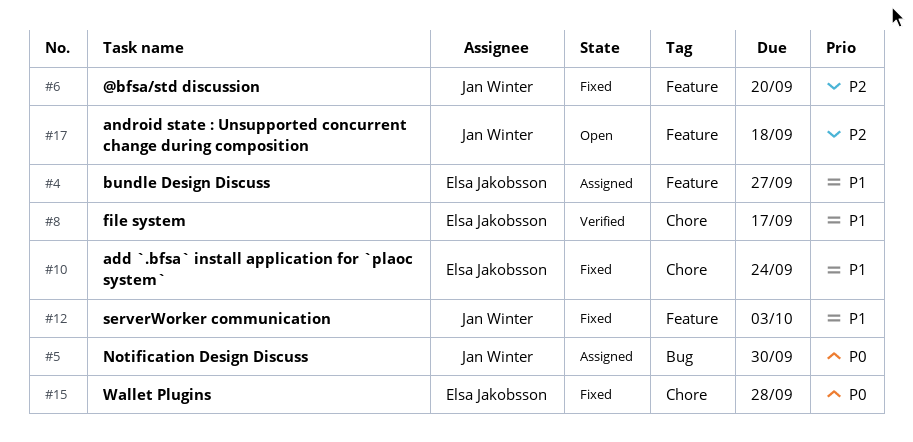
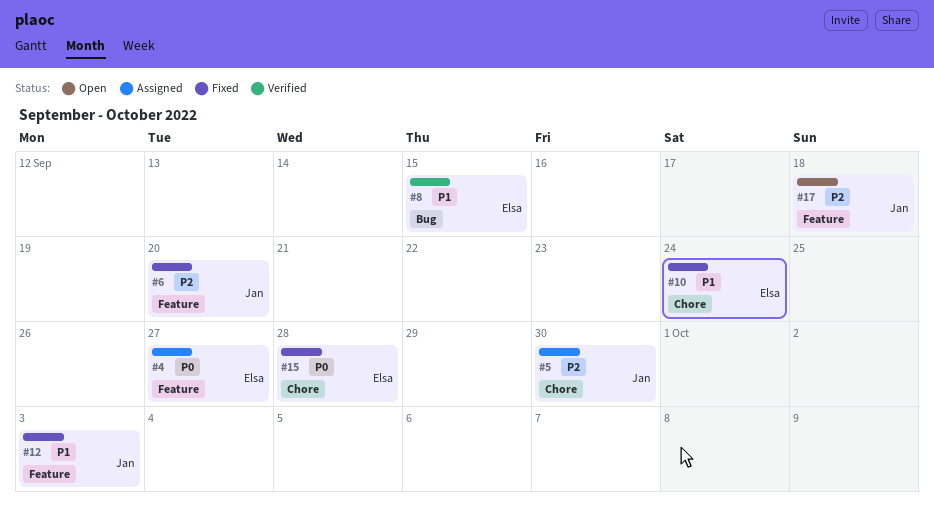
#4, priority: P1 -> P0
#5, priority: P0 -> P2
#5, label: Bug -> Chore
#8, label: Chore -> Bug
#8, due: Sep 17 -> Sep 15

